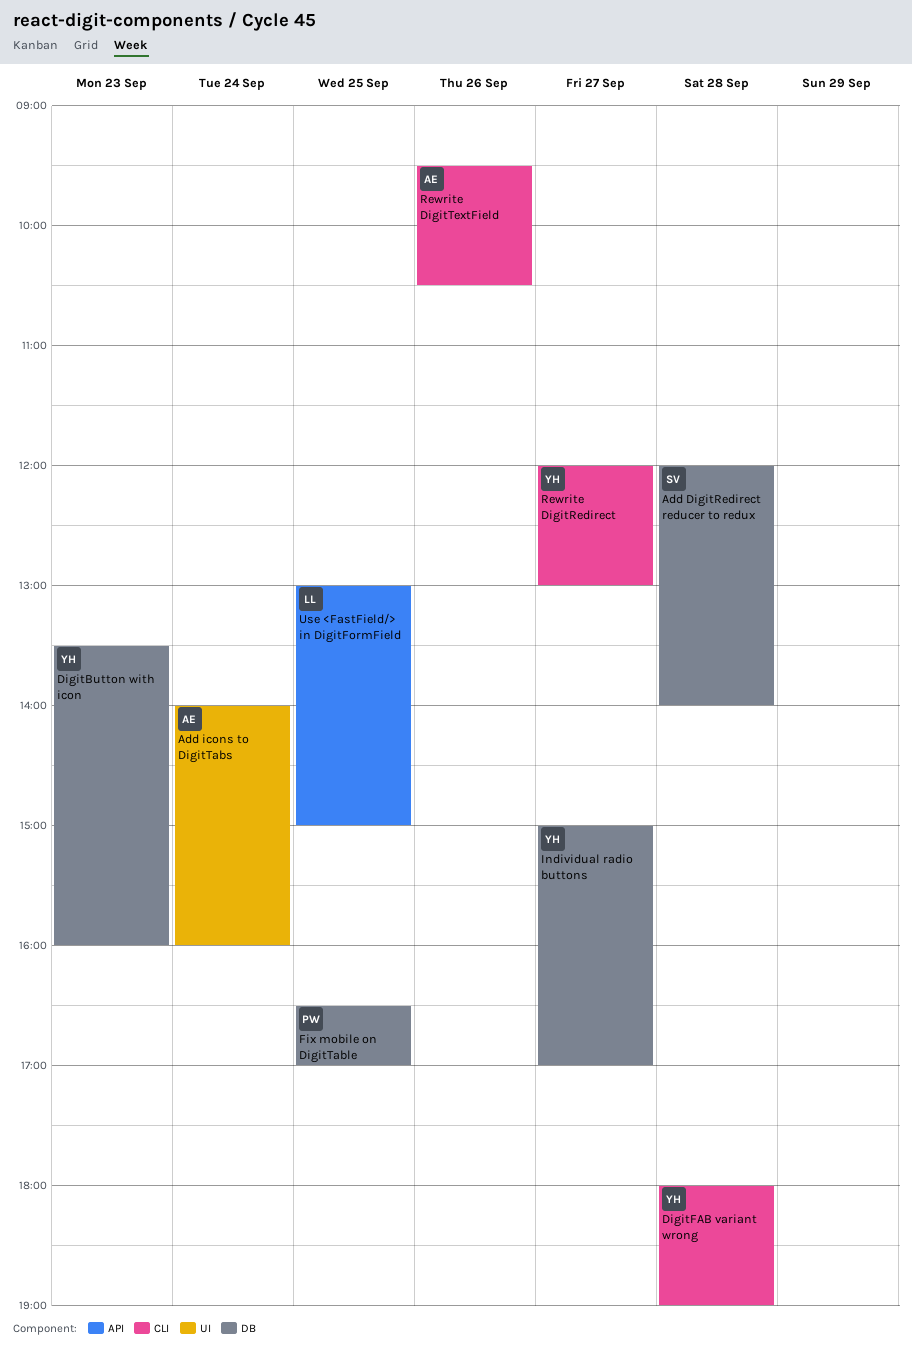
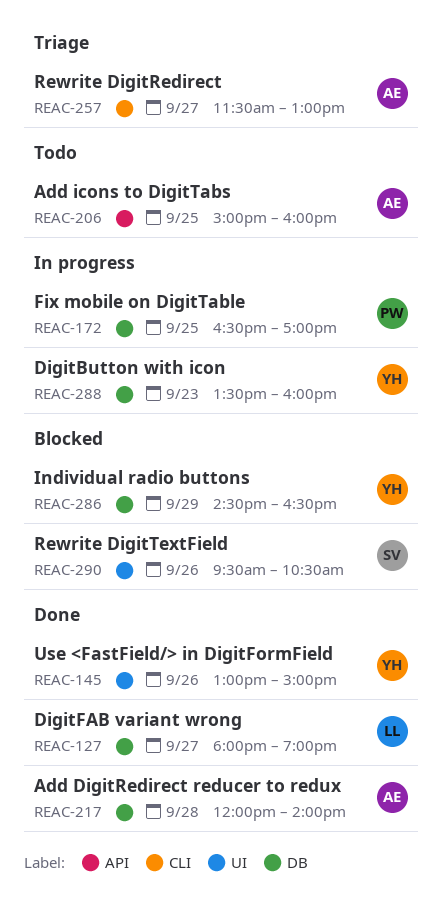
Add DigitRedirect reducer to redux, owner: SV -> AE
Add icons to DigitTabs, label: UI -> API
Add icons to DigitTabs, day: Sep 24 -> Sep 25
Add icons to DigitTabs, begins: 14:00 -> 15:00
DigitFAB variant wrong, owner: YH -> LL
DigitFAB variant wrong, label: CLI -> DB
DigitFAB variant wrong, day: Sep 28 -> Sep 27
Individual radio buttons, day: Sep 27 -> Sep 29
Individual radio buttons, begins: 15:00 -> 14:30
Individual radio buttons, ends: 17:00 -> 16:30
Rewrite DigitRedirect, owner: YH -> AE
Rewrite DigitRedirect, begins: 12:00 -> 11:30
Rewrite DigitTextField, owner: AE -> SV
Rewrite DigitTextField, label: CLI -> UI
Use <FastField/> in DigitFormField, owner: LL -> YH
Use <FastField/> in DigitFormField, label: API -> UI
Use <FastField/> in DigitFormField, day: Sep 25 -> Sep 26

